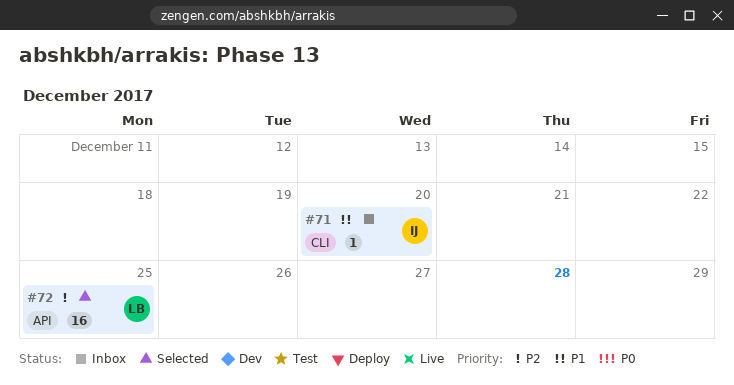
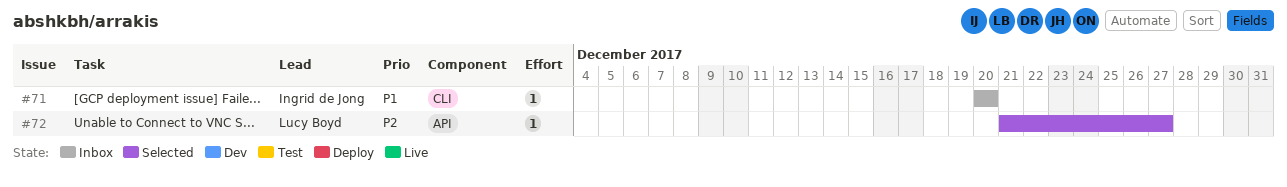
#72, estimate: 16 -> 1
#72, due: Dec 25 -> Dec 27

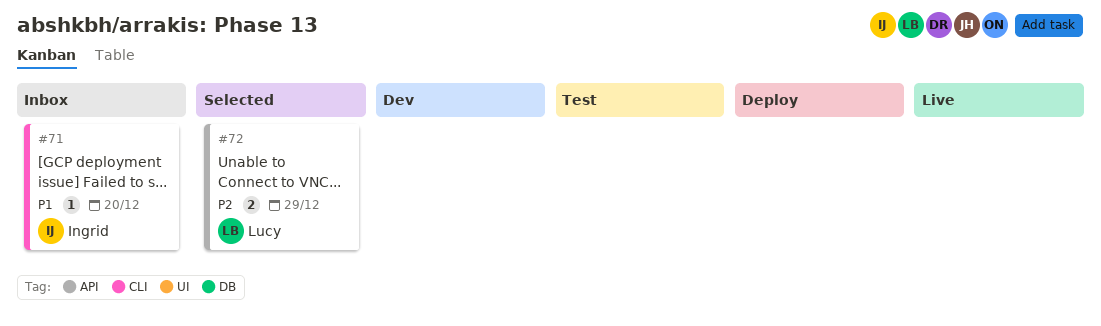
#72, estimate: 1 -> 2
#72, due: Dec 27 -> Dec 29

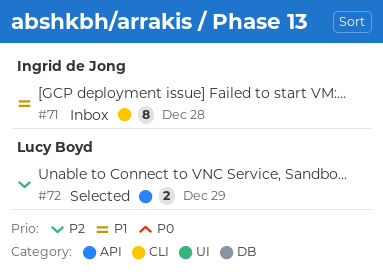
#71, estimate: 1 -> 8
#71, due: Dec 20 -> Dec 28

